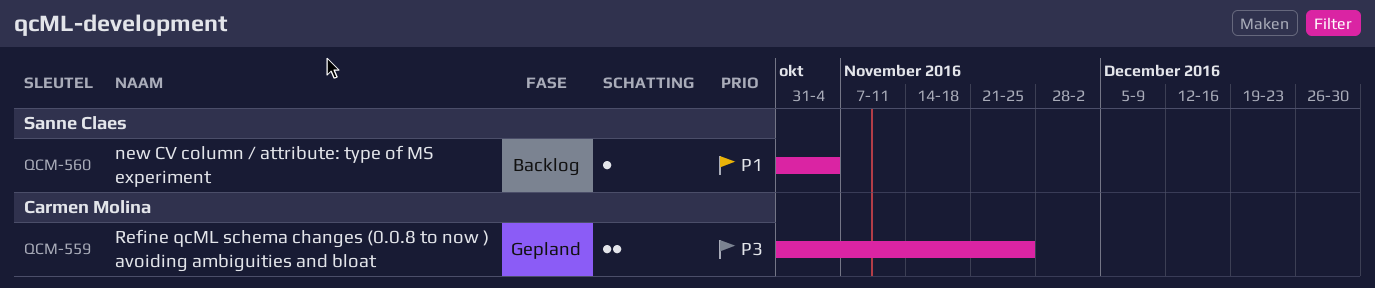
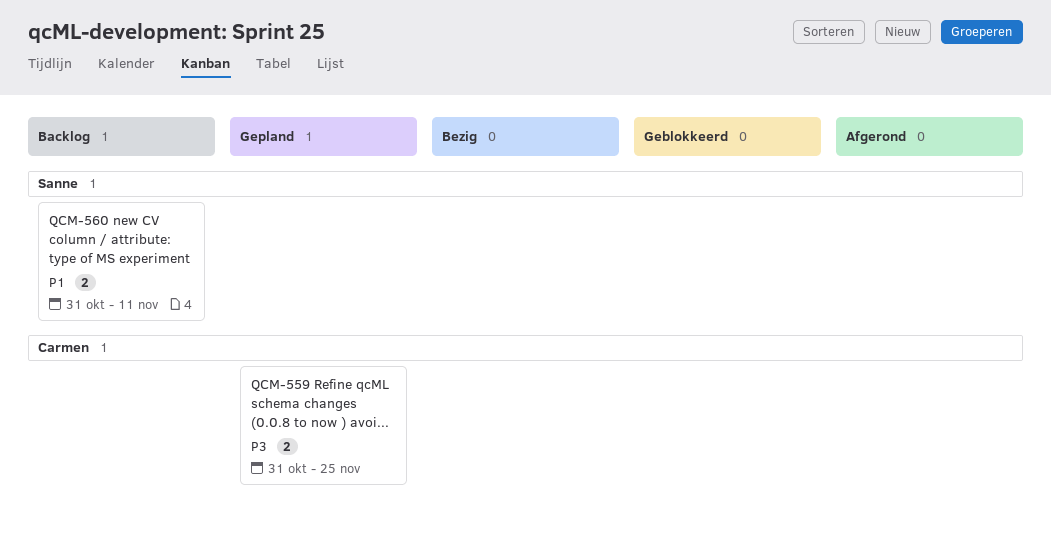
QCM-560, estimate: 1 -> 2
QCM-560, due: Nov 4 -> Nov 11

